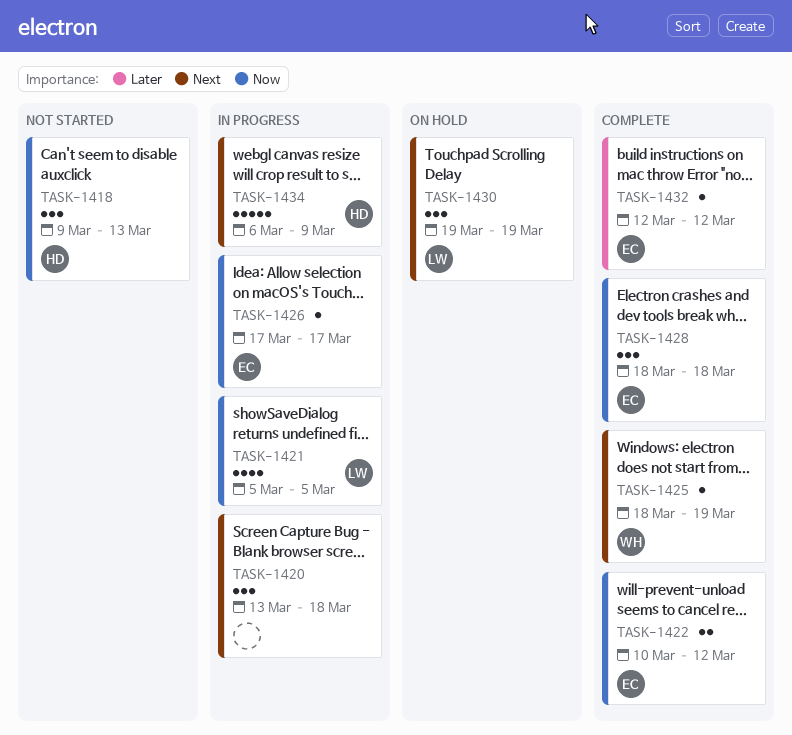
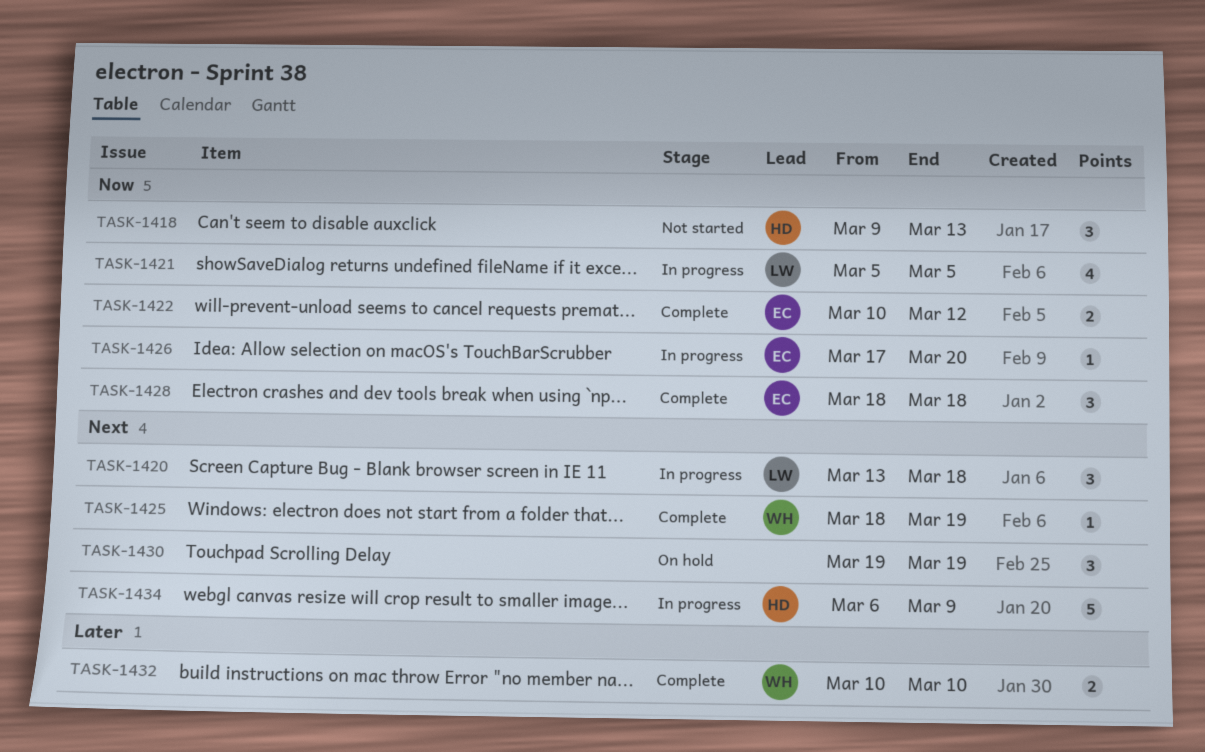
TASK-1420, owner: none -> LW
TASK-1426, due: Mar 17 -> Mar 20
TASK-1430, owner: LW -> none
TASK-1432, owner: EC -> WH
TASK-1432, estimate: 1 -> 2
TASK-1432, start: Mar 12 -> Mar 10
TASK-1432, due: Mar 12 -> Mar 10

